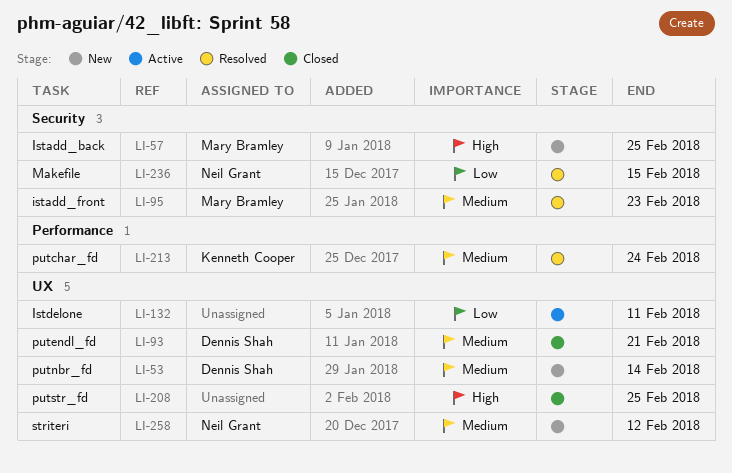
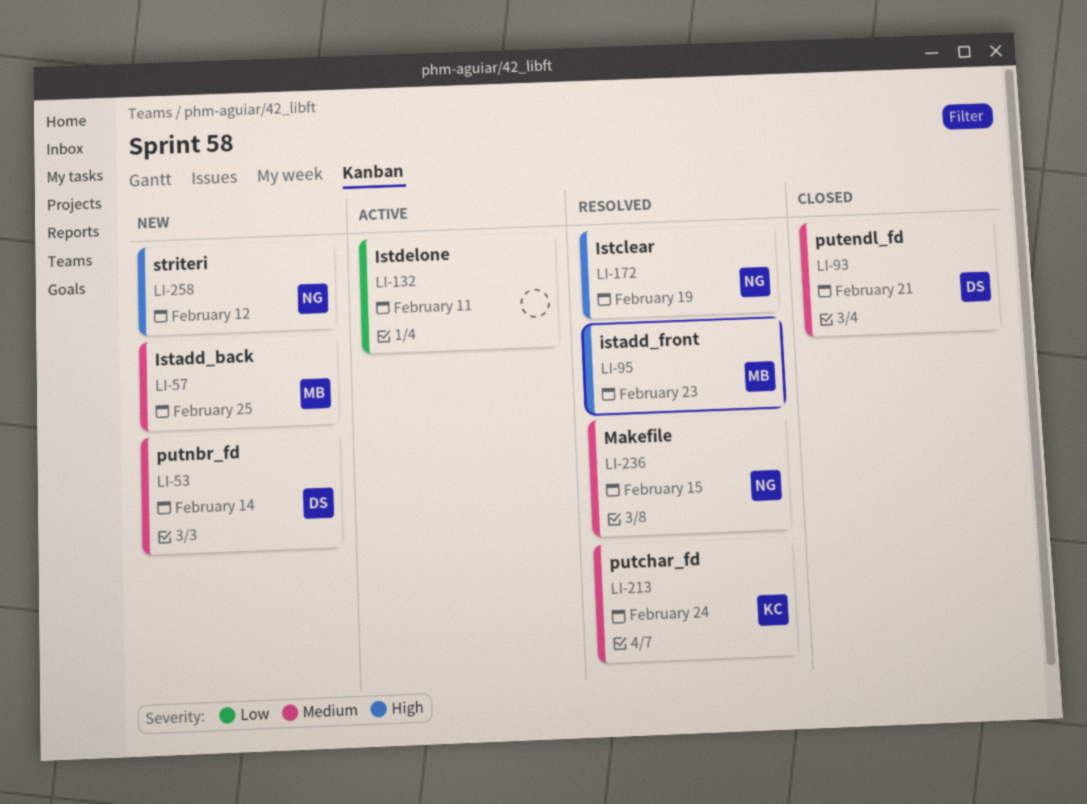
LI-57, priority: High -> Medium
LI-95, priority: Medium -> High
LI-172: none -> present
LI-208: present -> none
LI-236, priority: Low -> Medium
LI-258, priority: Medium -> High

